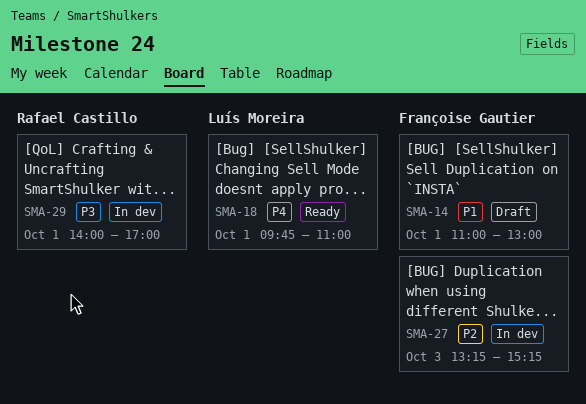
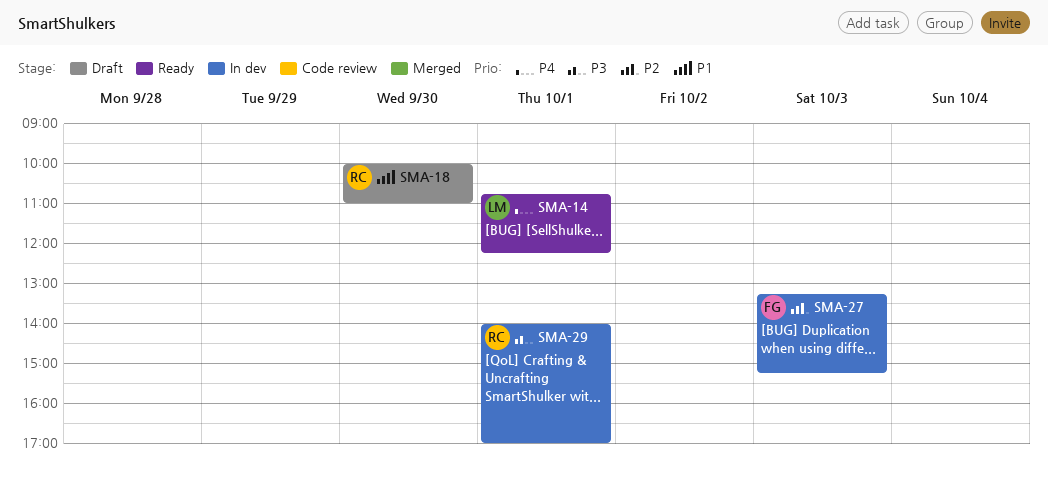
SMA-14, status: Draft -> Ready
SMA-14, owner: Françoise Gautier -> Luís Moreira
SMA-14, priority: P1 -> P4
SMA-14, begins: 11:00 -> 10:45
SMA-14, ends: 13:00 -> 12:15
SMA-18, status: Ready -> Draft
SMA-18, owner: Luís Moreira -> Rafael Castillo
SMA-18, priority: P4 -> P1
SMA-18, day: Oct 1 -> Sep 30
SMA-18, begins: 09:45 -> 10:00

